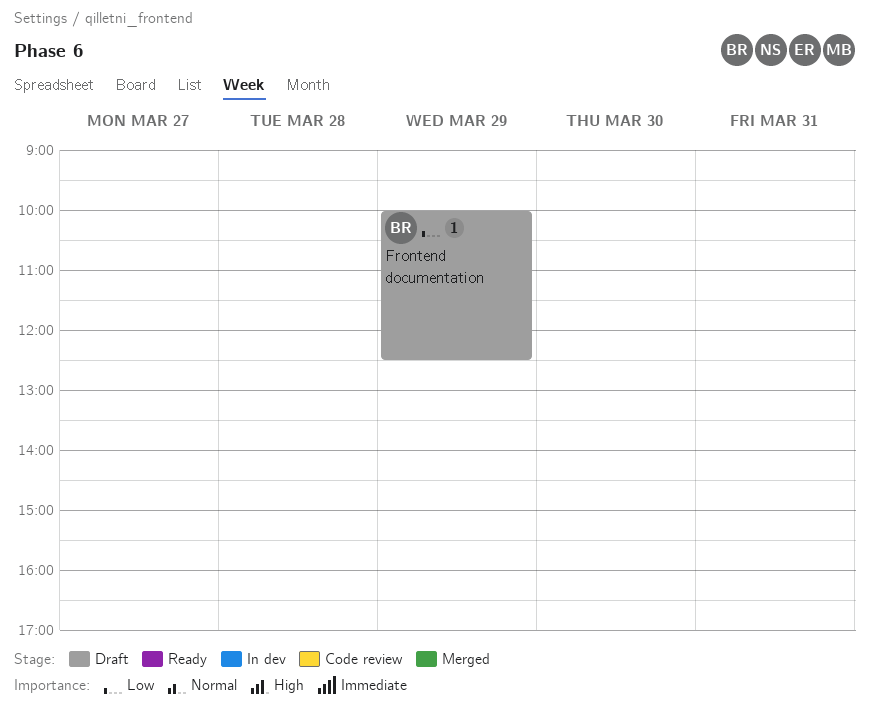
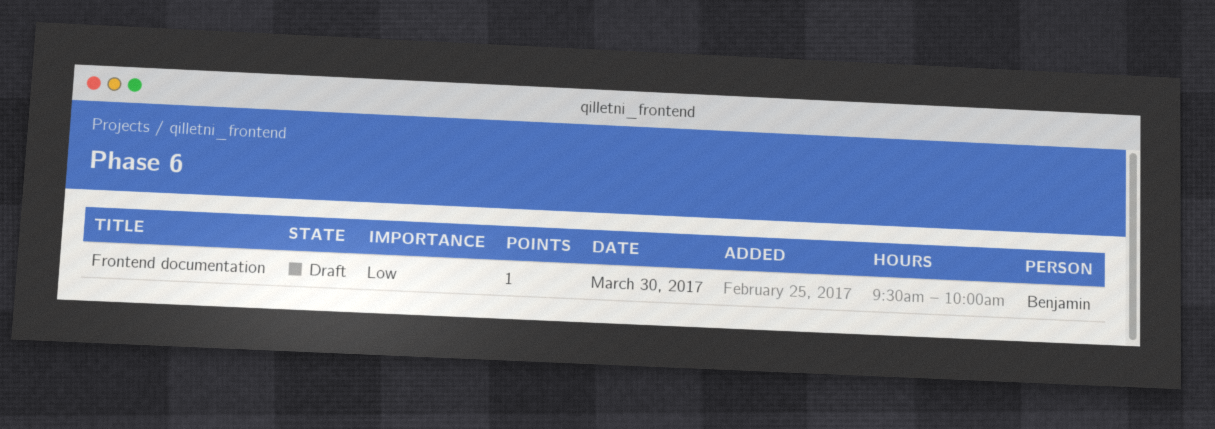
Frontend documentation, day: Mar 29 -> Mar 30
Frontend documentation, begins: 10:00 -> 09:30
Frontend documentation, ends: 12:30 -> 10:00

